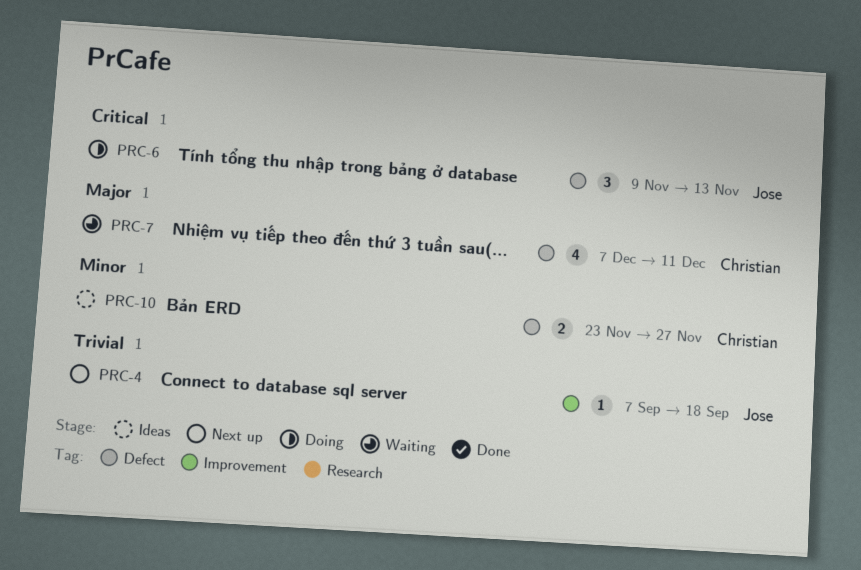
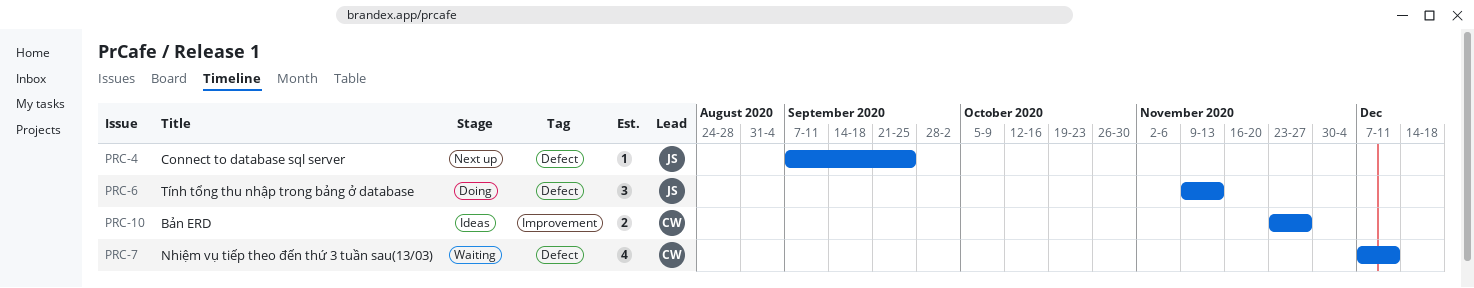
PRC-4, label: Improvement -> Defect
PRC-4, due: Sep 18 -> Sep 25
PRC-10, label: Defect -> Improvement

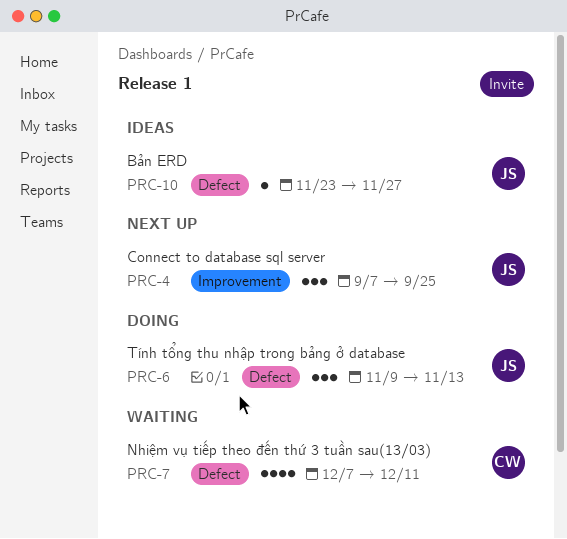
PRC-4, label: Defect -> Improvement
PRC-4, estimate: 1 -> 3
PRC-10, owner: CW -> JS
PRC-10, label: Improvement -> Defect
PRC-10, estimate: 2 -> 1

